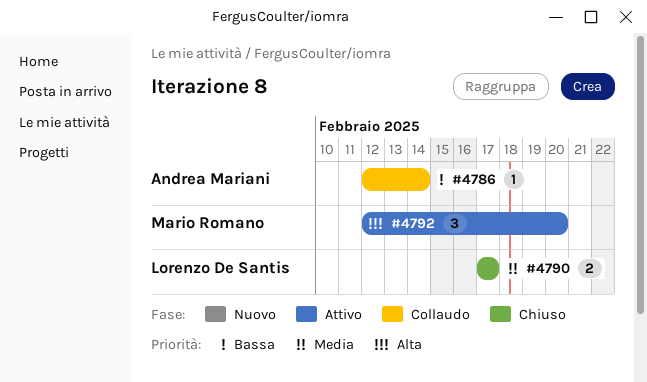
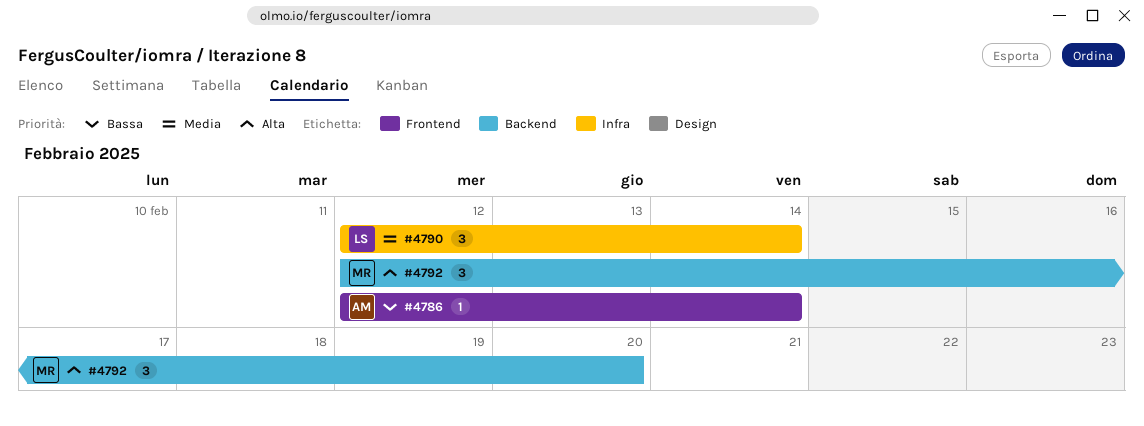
#4790, estimate: 2 -> 3
#4790, start: Feb 17 -> Feb 12
#4790, due: Feb 17 -> Feb 14

